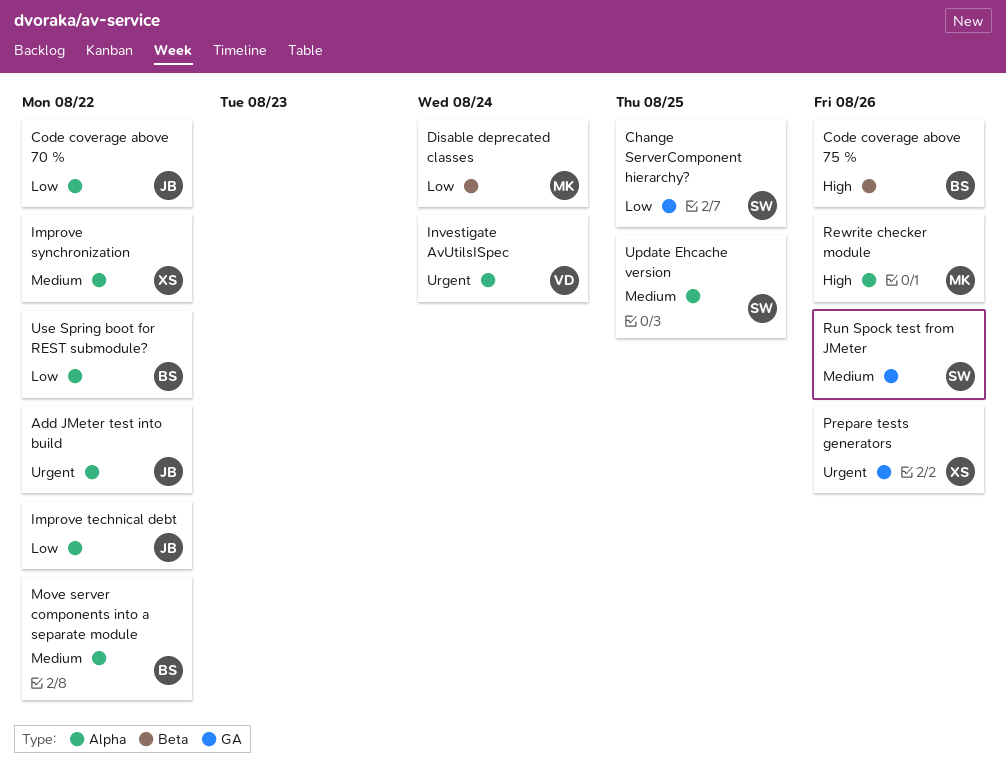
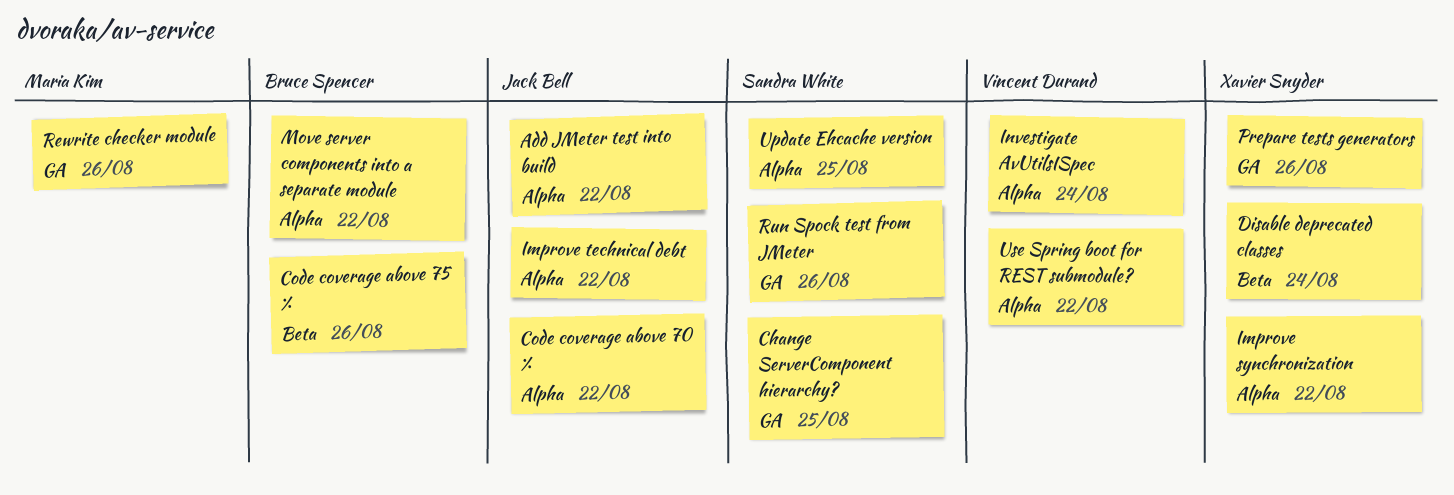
Disable deprecated classes, owner: Maria Kim -> Xavier Snyder
Rewrite checker module, label: Alpha -> GA
Use Spring boot for REST submodule?, owner: Bruce Spencer -> Vincent Durand

